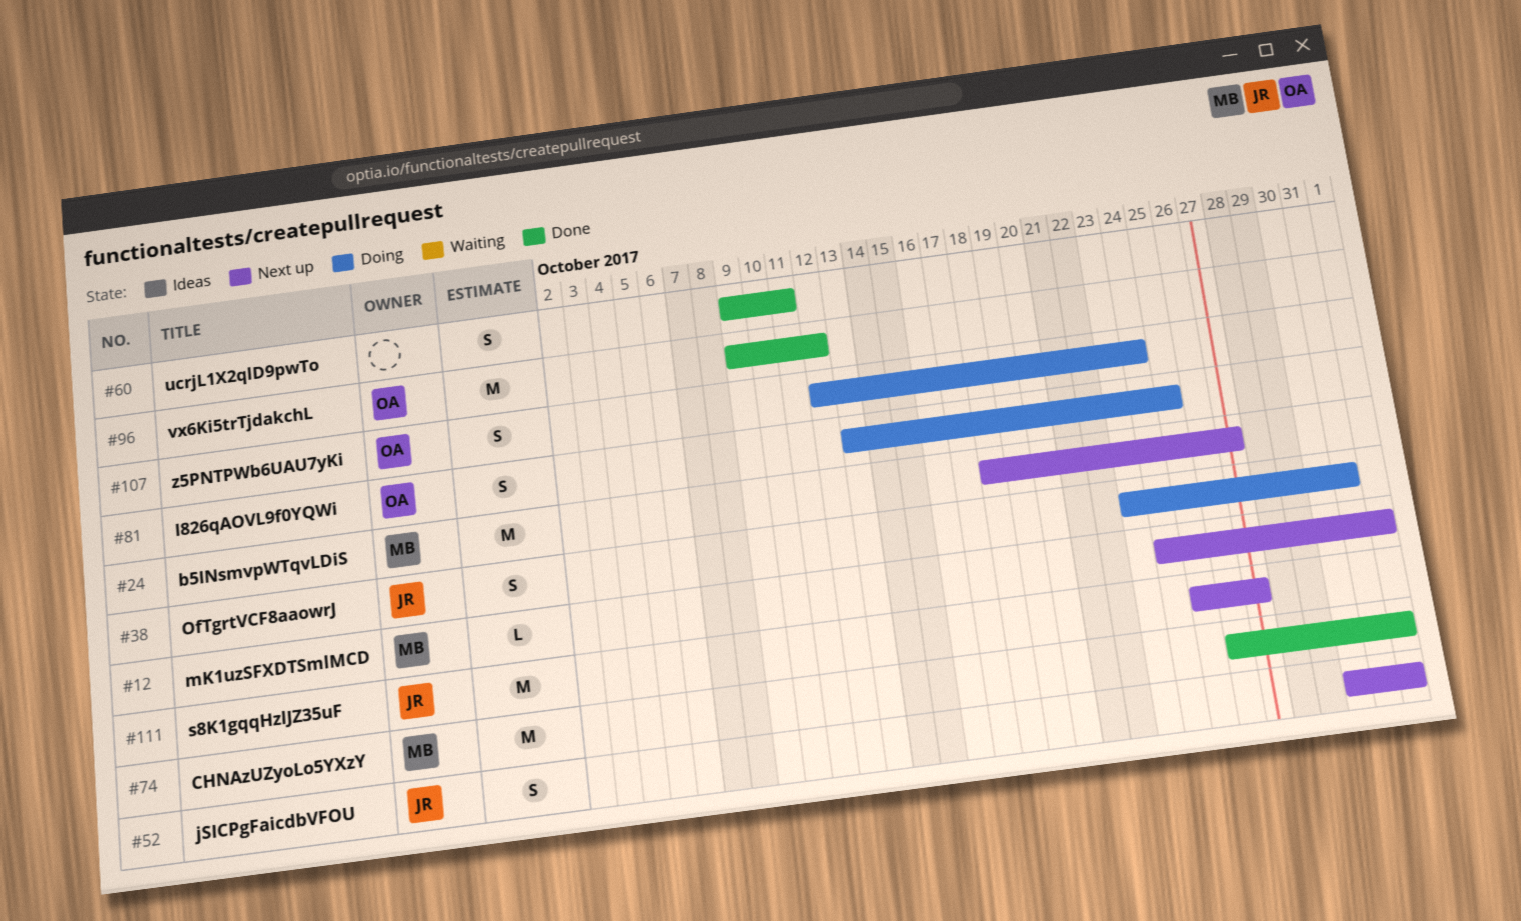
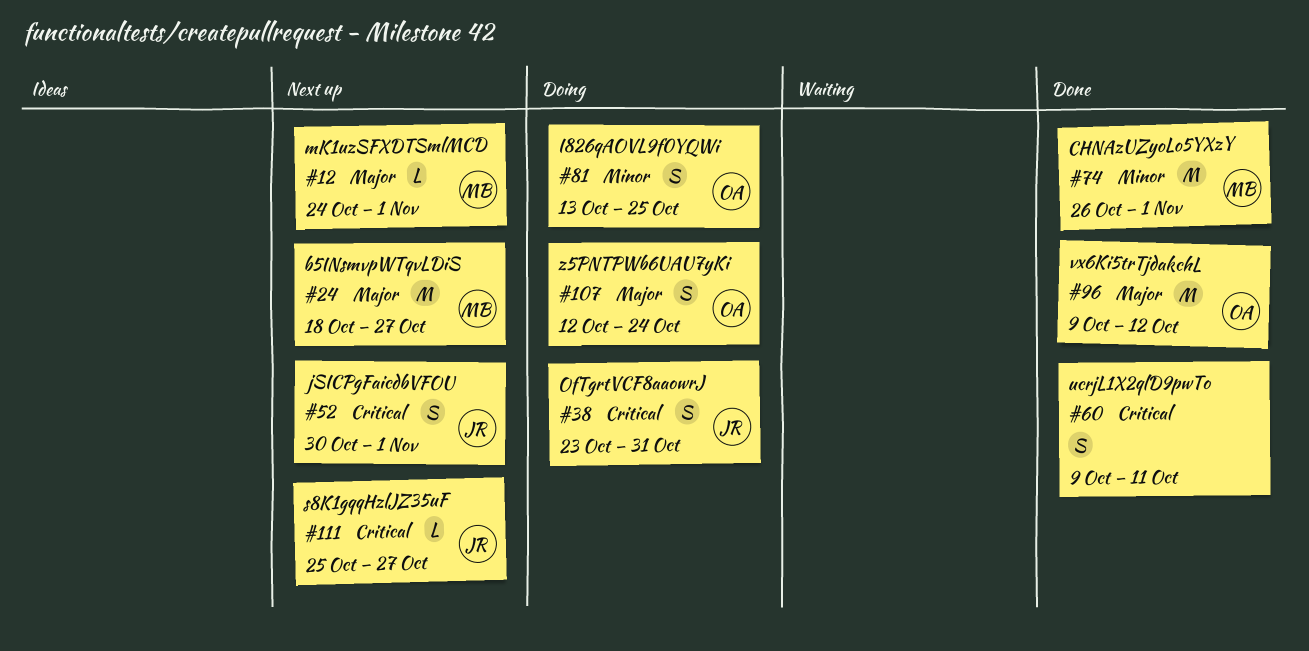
#111, estimate: M -> L

